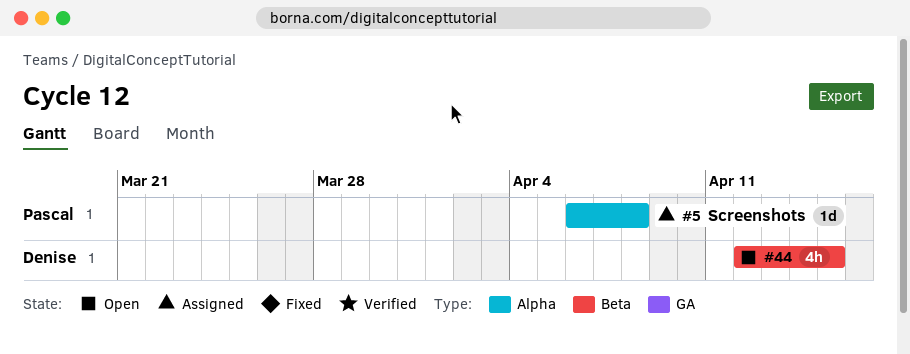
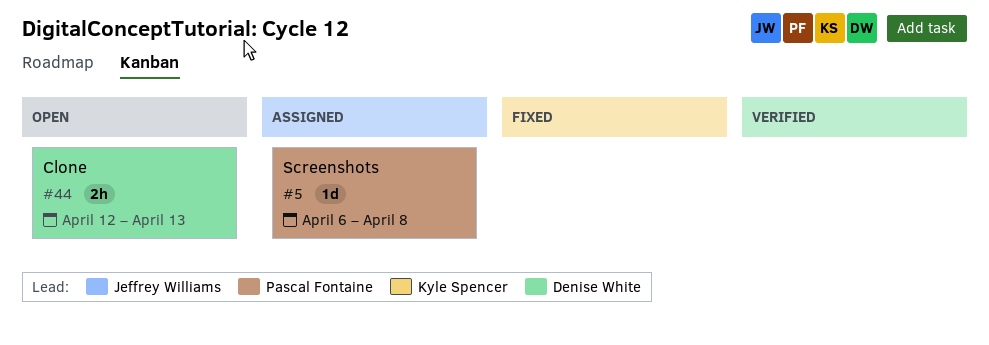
#44, estimate: 4h -> 2h
#44, due: Apr 15 -> Apr 13

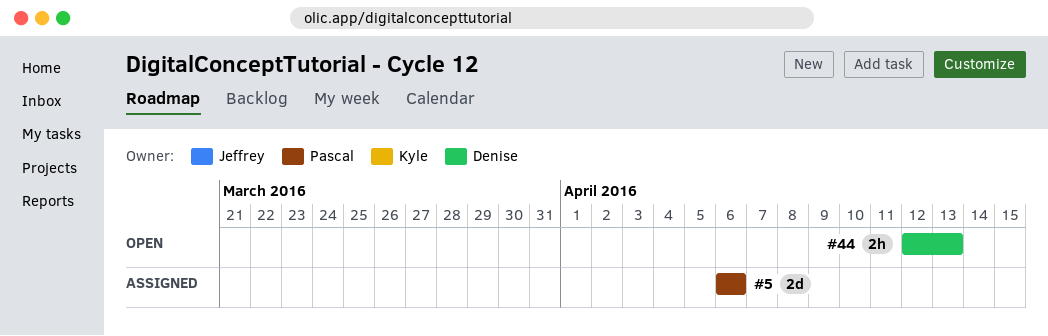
#5, estimate: 1d -> 2d
#5, due: Apr 8 -> Apr 6

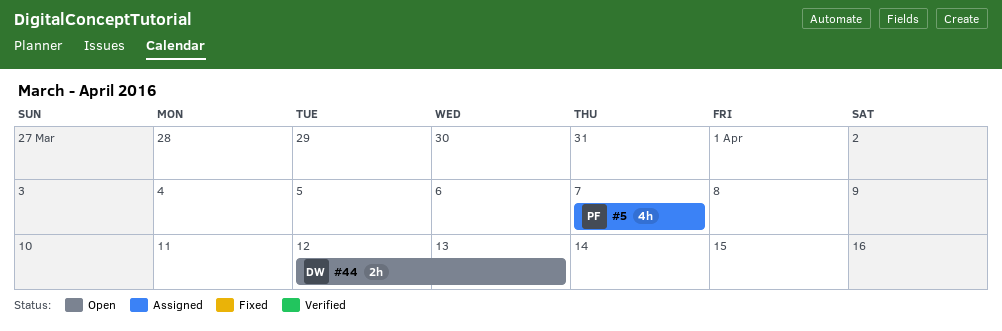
#5, estimate: 2d -> 4h
#5, start: Apr 6 -> Apr 7
#5, due: Apr 6 -> Apr 7

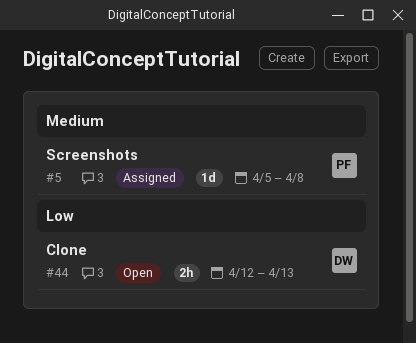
#5, estimate: 4h -> 1d
#5, start: Apr 7 -> Apr 5
#5, due: Apr 7 -> Apr 8

